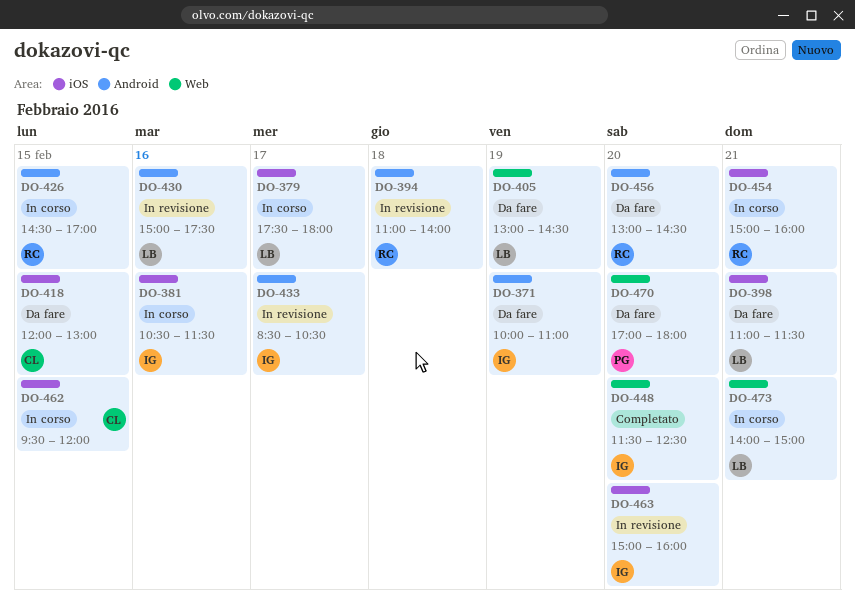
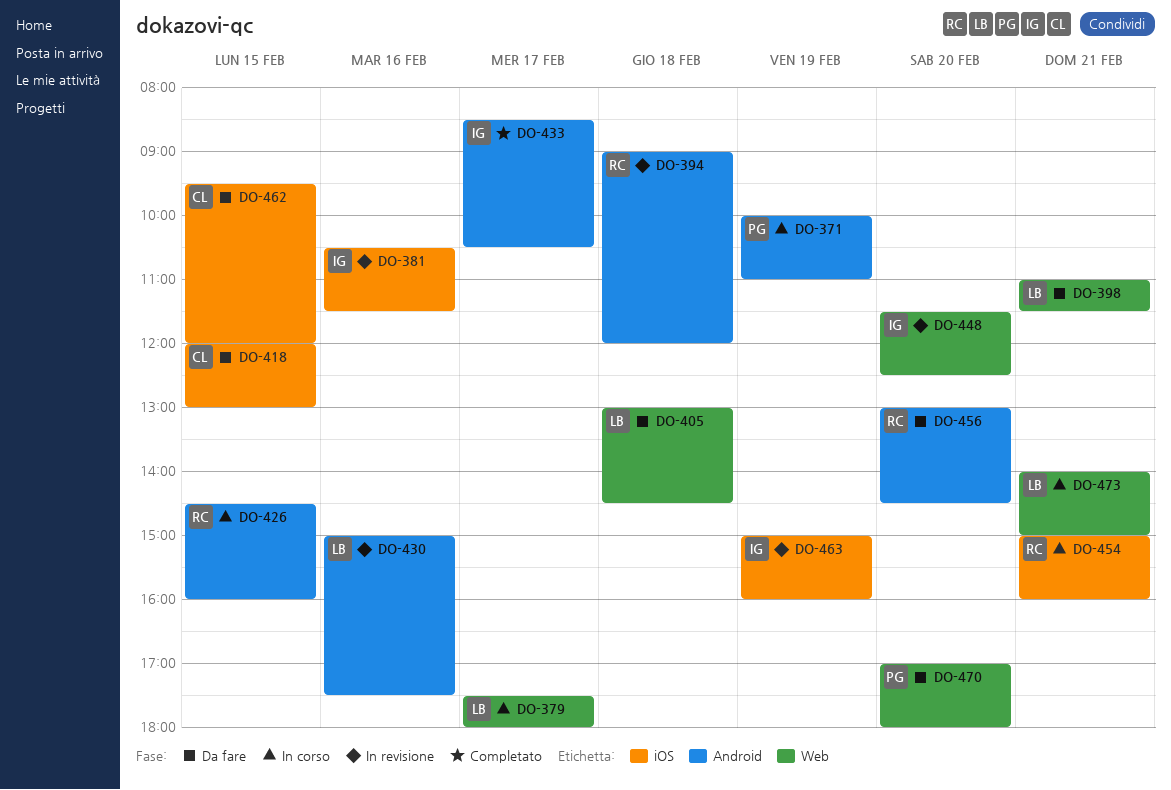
DO-371, status: Da fare -> In corso
DO-371, owner: IG -> PG
DO-379, label: iOS -> Web
DO-381, status: In corso -> In revisione
DO-394, begins: 11:00 -> 09:00
DO-394, ends: 14:00 -> 12:00
DO-398, label: iOS -> Web
DO-405, day: Feb 19 -> Feb 18
DO-426, ends: 17:00 -> 16:00
DO-433, status: In revisione -> Completato
DO-448, status: Completato -> In revisione
DO-462, status: In corso -> Da fare
DO-463, day: Feb 20 -> Feb 19

